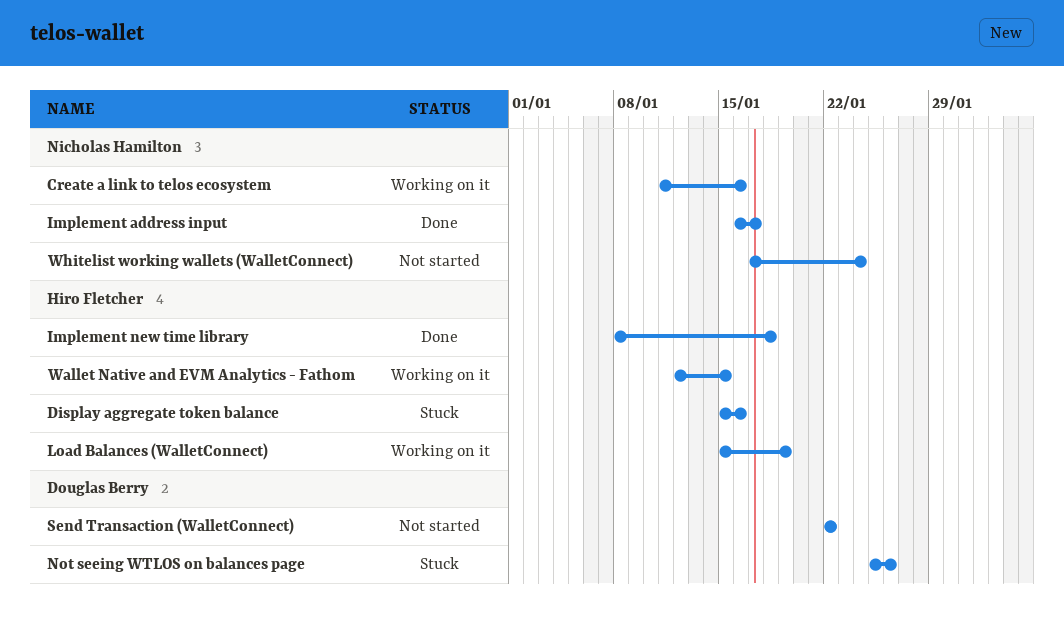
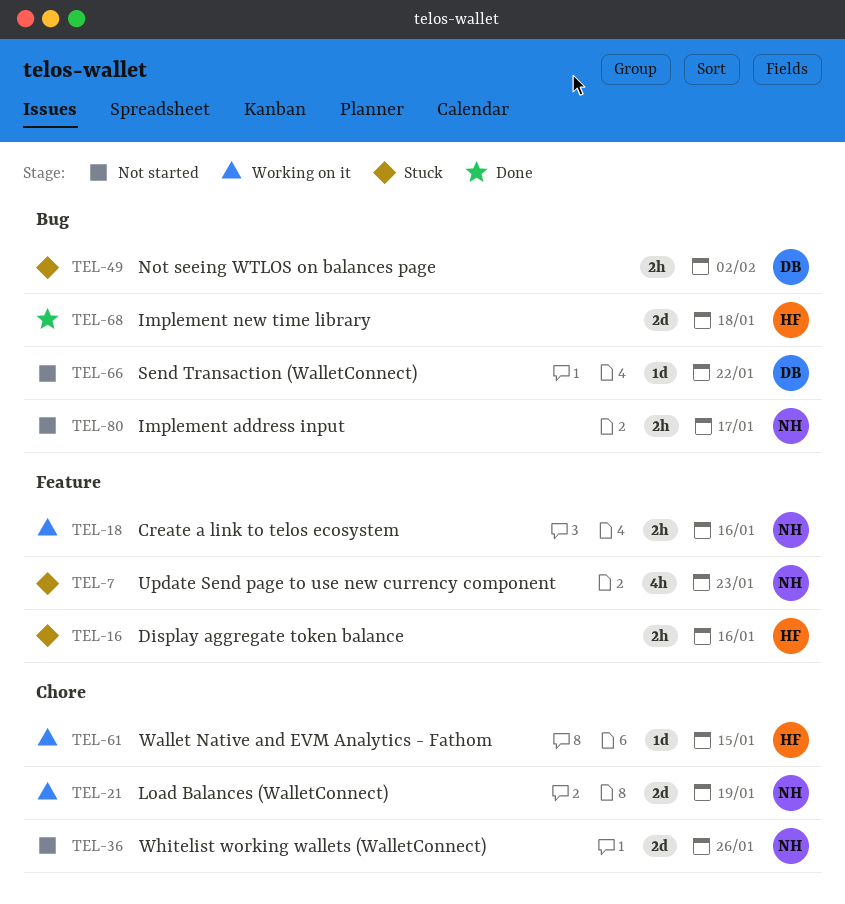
Implement address input, status: Done -> Not started
Load Balances (WalletConnect), owner: Hiro Fletcher -> Nicholas Hamilton
Not seeing WTLOS on balances page, due: Jan 26 -> Feb 2
Update Send page to use new currency component: none -> present
Whitelist working wallets (WalletConnect), due: Jan 24 -> Jan 26

